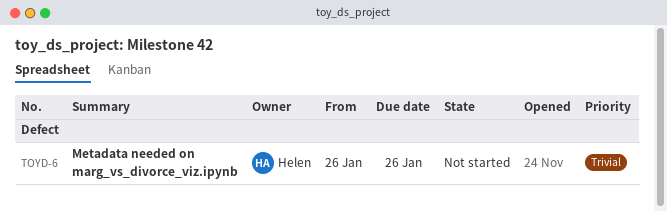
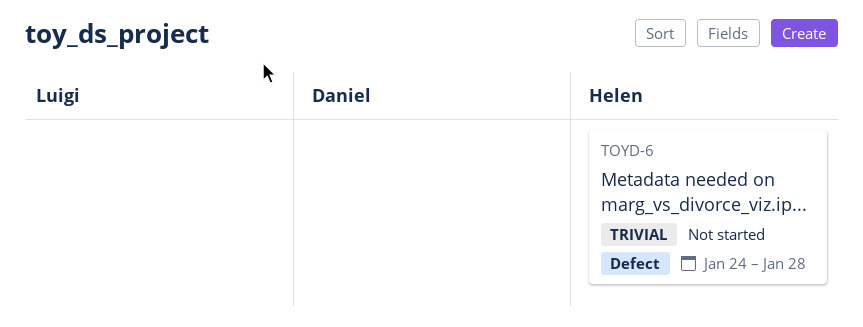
TOYD-6, start: Jan 26 -> Jan 24
TOYD-6, due: Jan 26 -> Jan 28

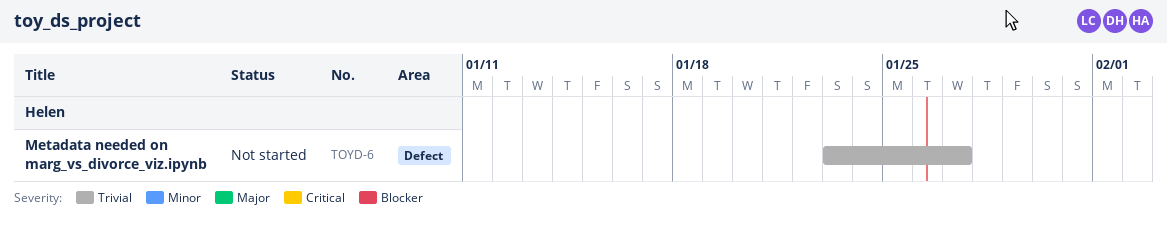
TOYD-6, start: Jan 24 -> Jan 23
TOYD-6, due: Jan 28 -> Jan 27

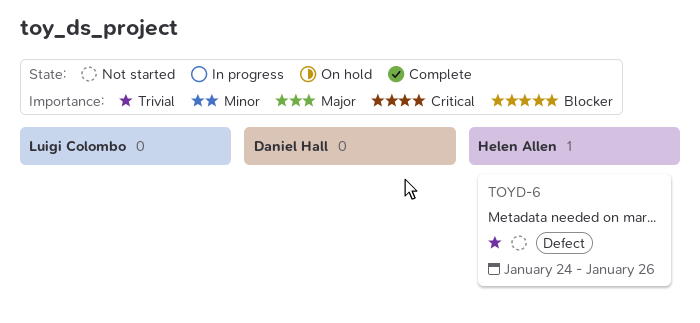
TOYD-6, start: Jan 23 -> Jan 24
TOYD-6, due: Jan 27 -> Jan 26

